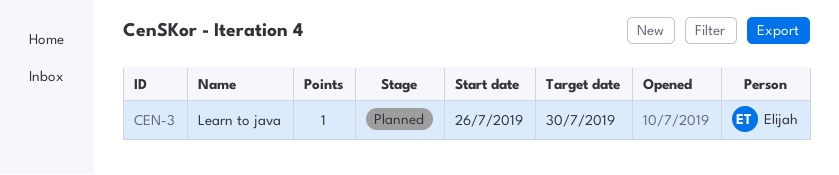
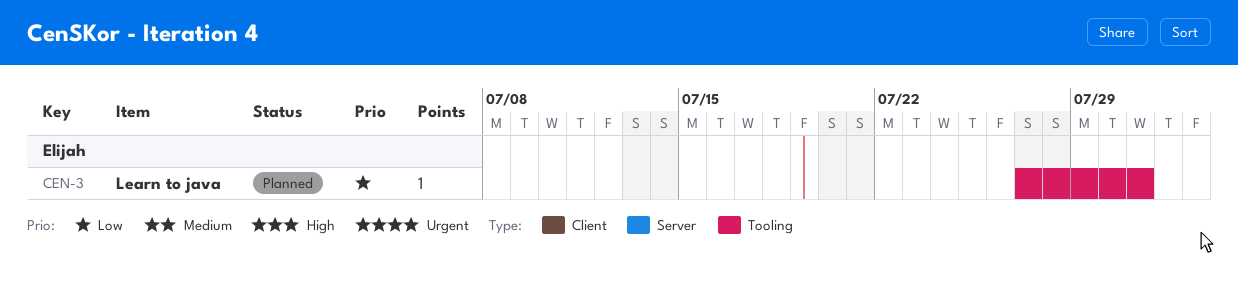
CEN-3, start: Jul 26 -> Jul 27
CEN-3, due: Jul 30 -> Jul 31

